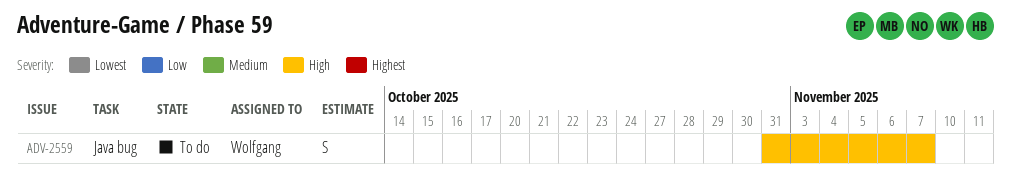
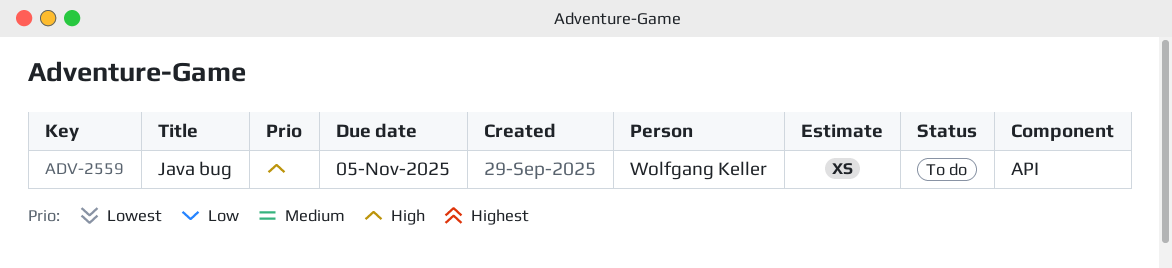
ADV-2559, estimate: S -> XS
ADV-2559, due: Nov 7 -> Nov 5

